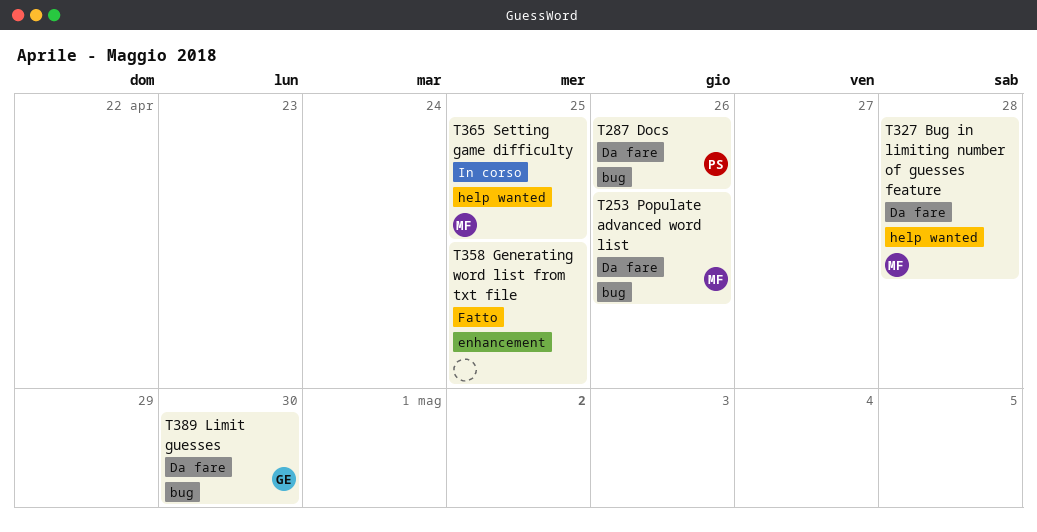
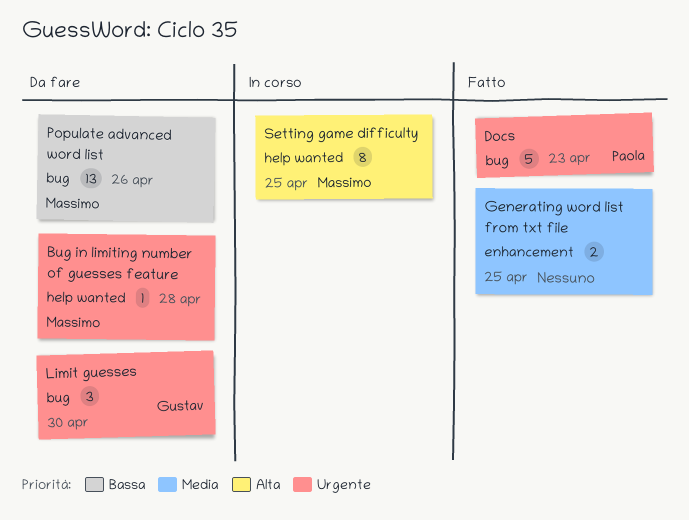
Docs, status: Da fare -> Fatto
Docs, due: Apr 26 -> Apr 23

